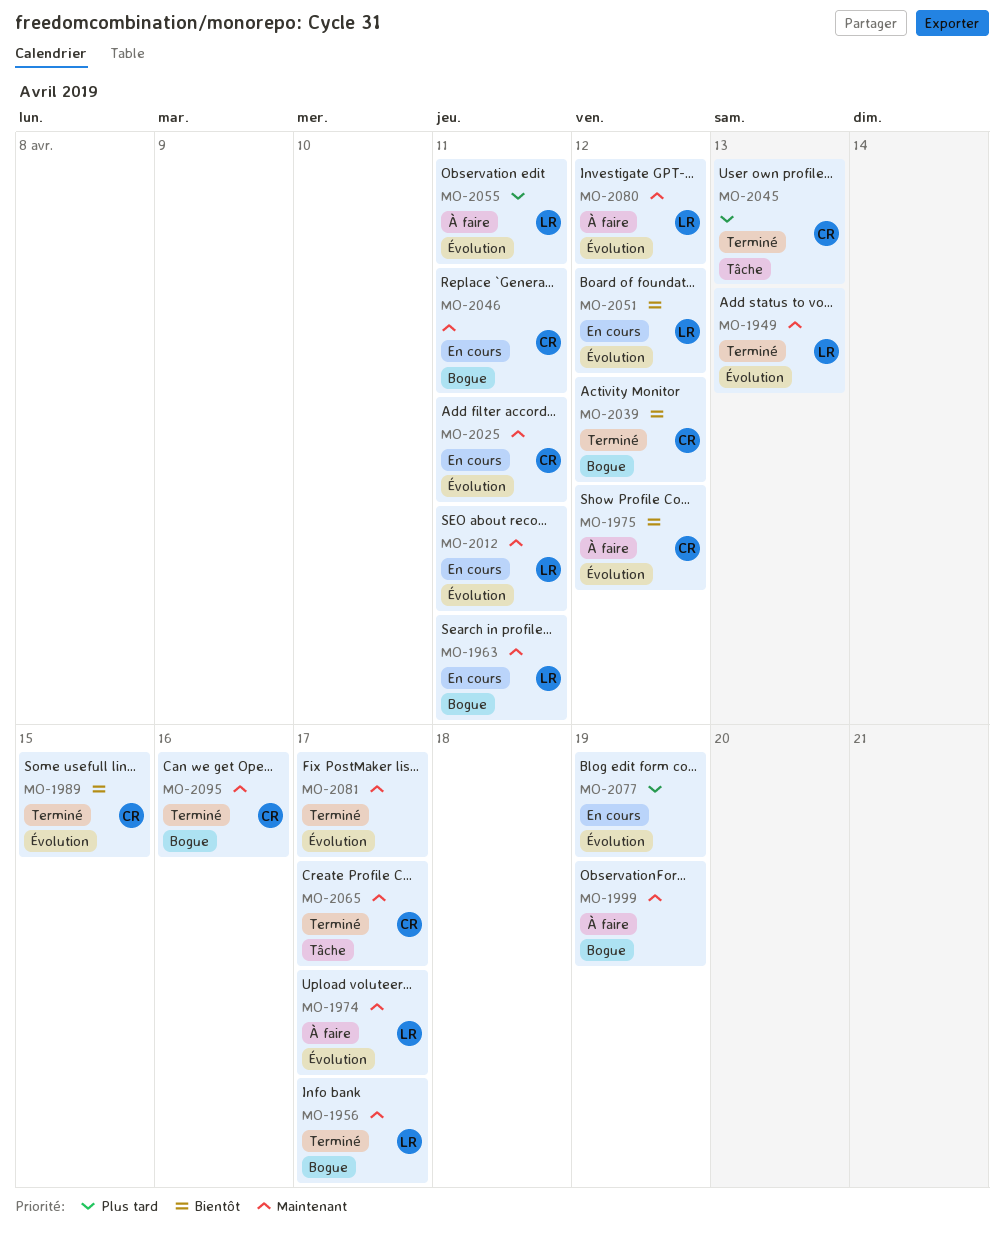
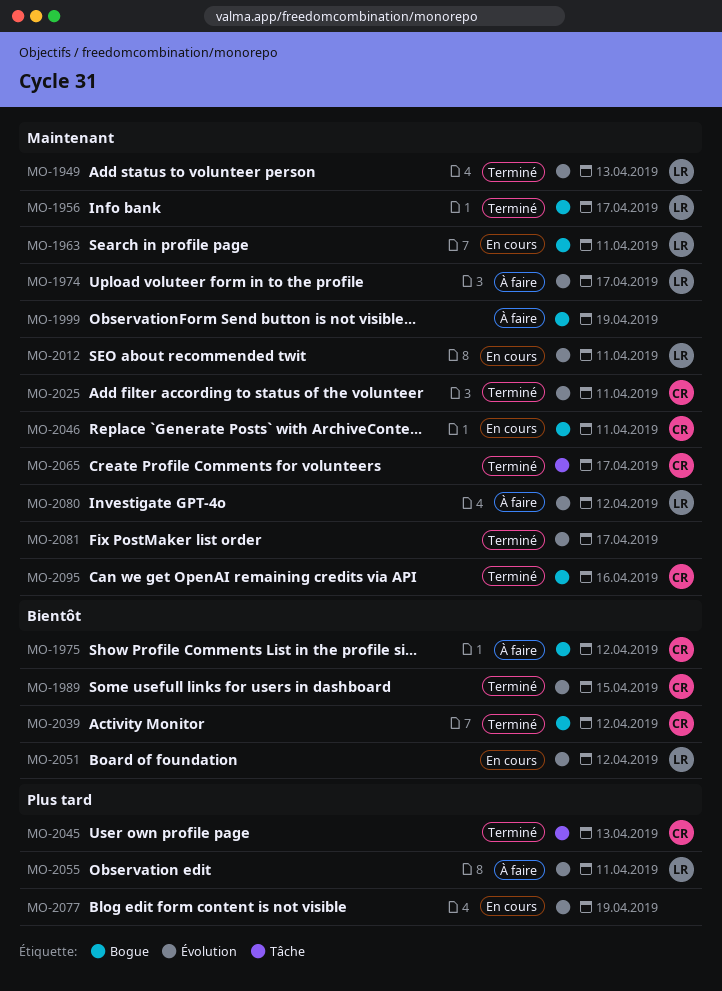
MO-1975, label: Évolution -> Bogue
MO-2025, status: En cours -> Terminé

